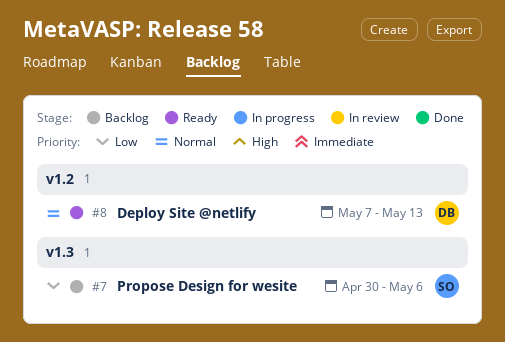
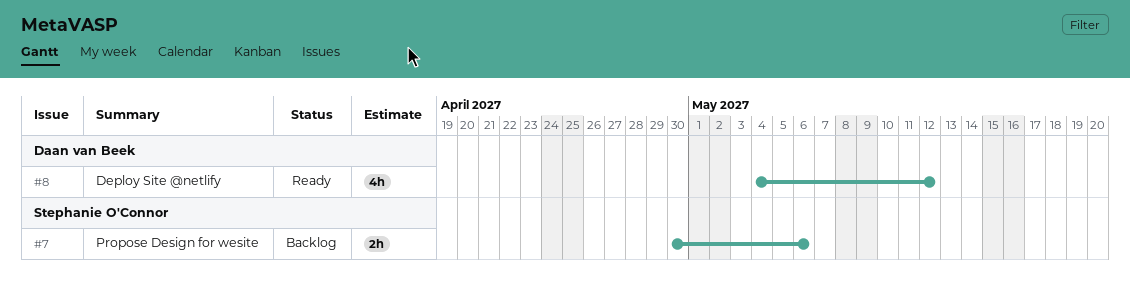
#8, start: May 7 -> May 4
#8, due: May 13 -> May 12

